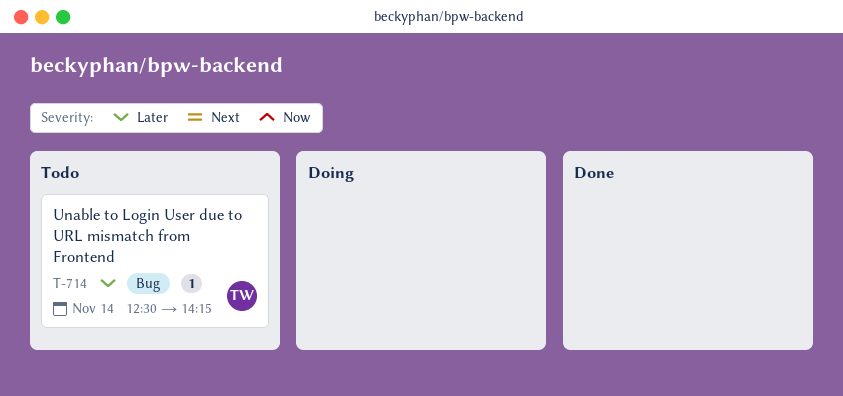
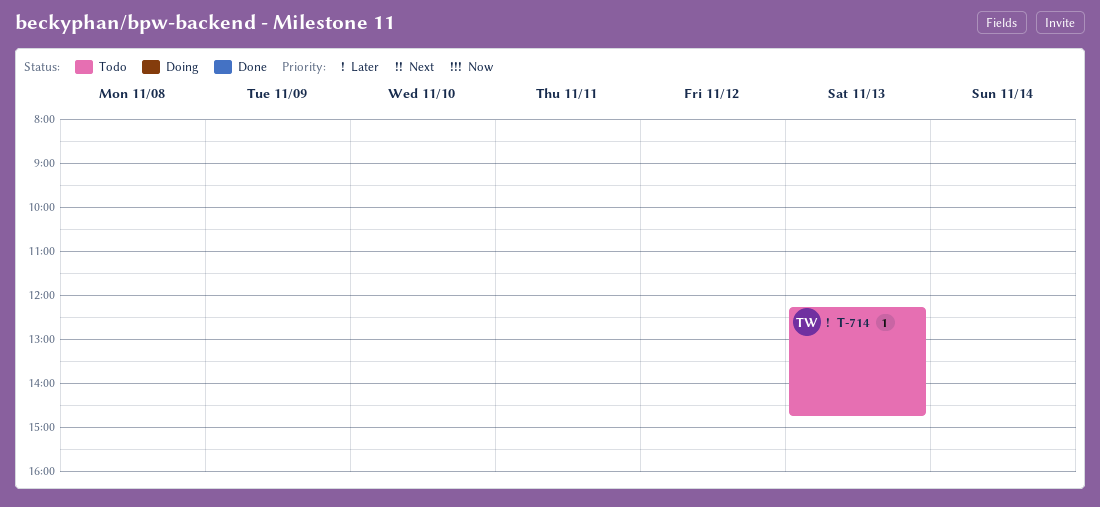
T-714, day: Nov 14 -> Nov 13
T-714, begins: 12:30 -> 12:15
T-714, ends: 14:15 -> 14:45

